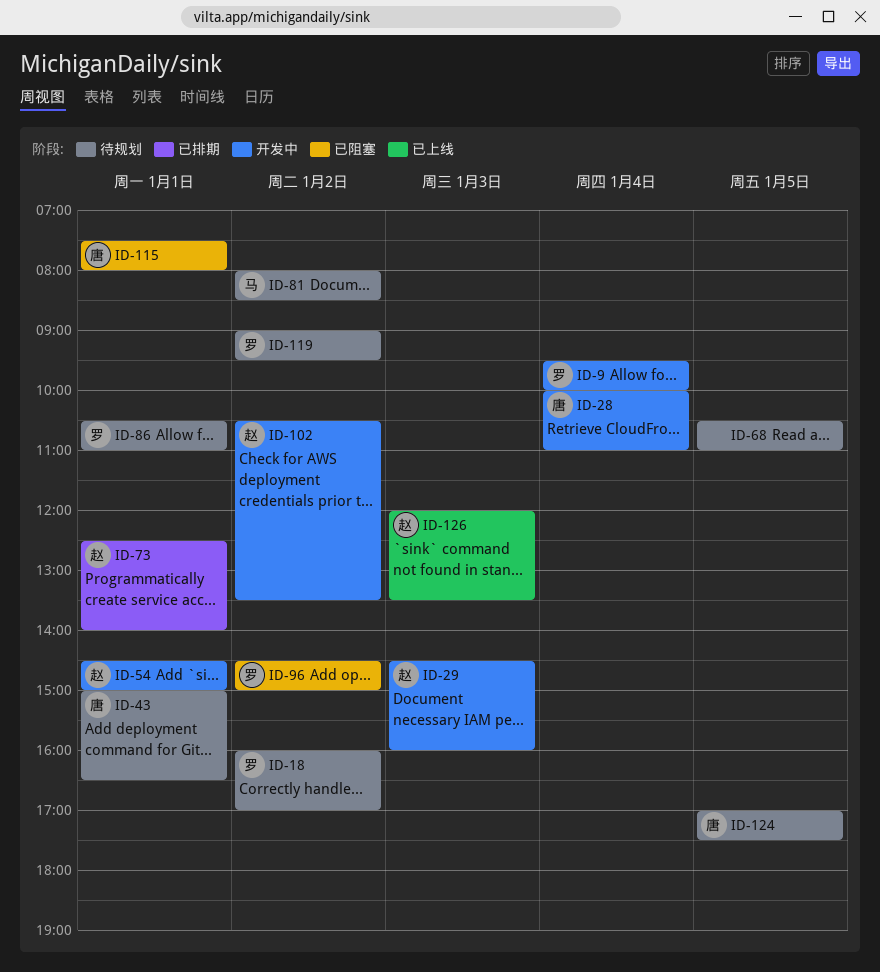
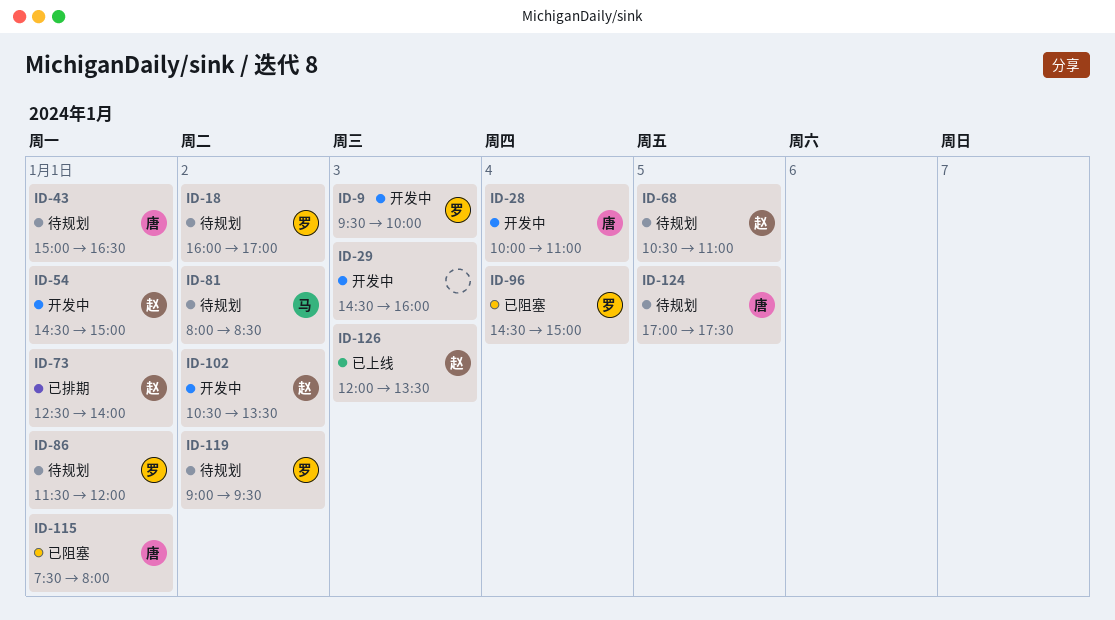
ID-9, day: Jan 4 -> Jan 3
ID-29, owner: 赵 -> none
ID-68, owner: none -> 赵
ID-86, begins: 10:30 -> 11:30
ID-86, ends: 11:00 -> 12:00
ID-96, day: Jan 2 -> Jan 4

